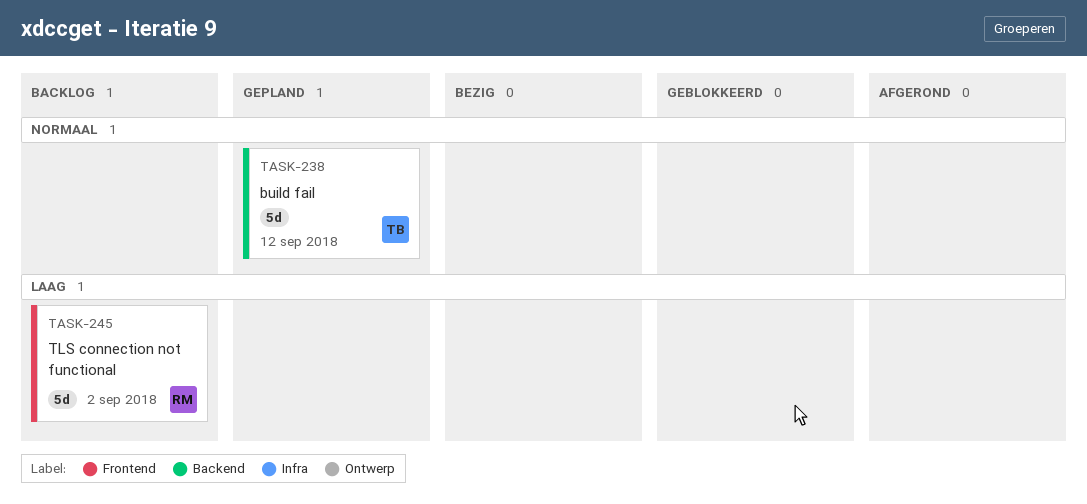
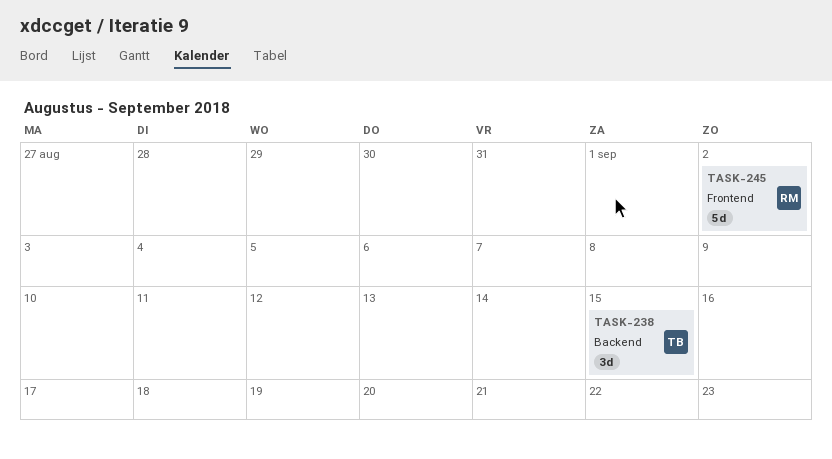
TASK-238, estimate: 5d -> 3d
TASK-238, due: Sep 12 -> Sep 15

